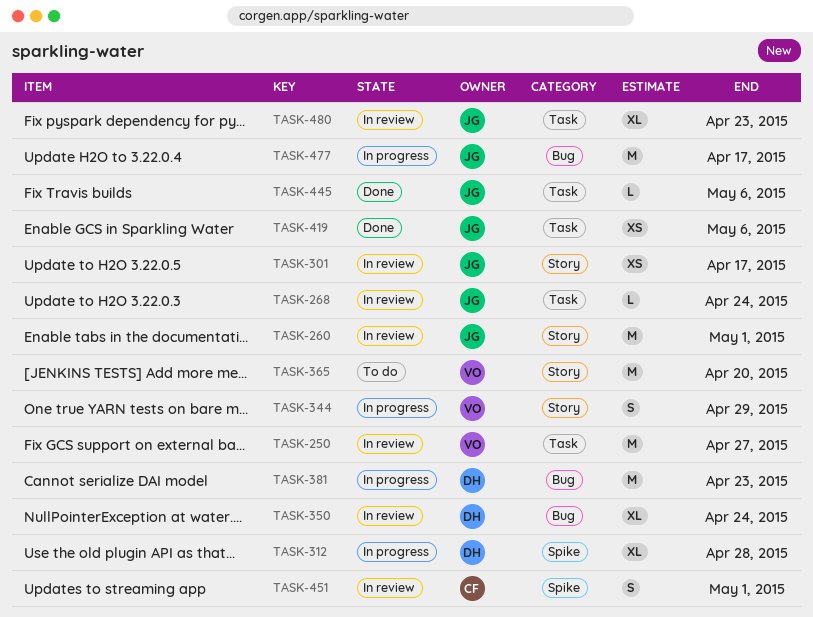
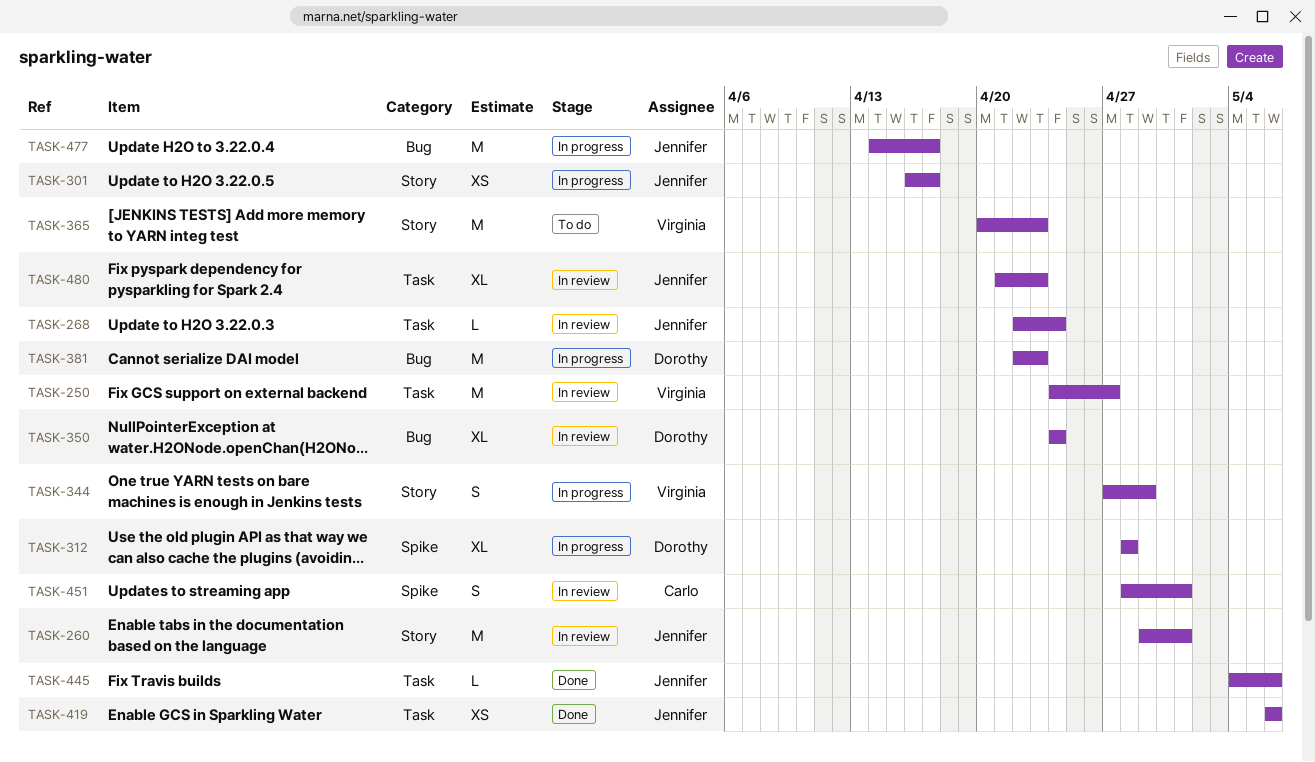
TASK-301, status: In review -> In progress
TASK-365, due: Apr 20 -> Apr 23

